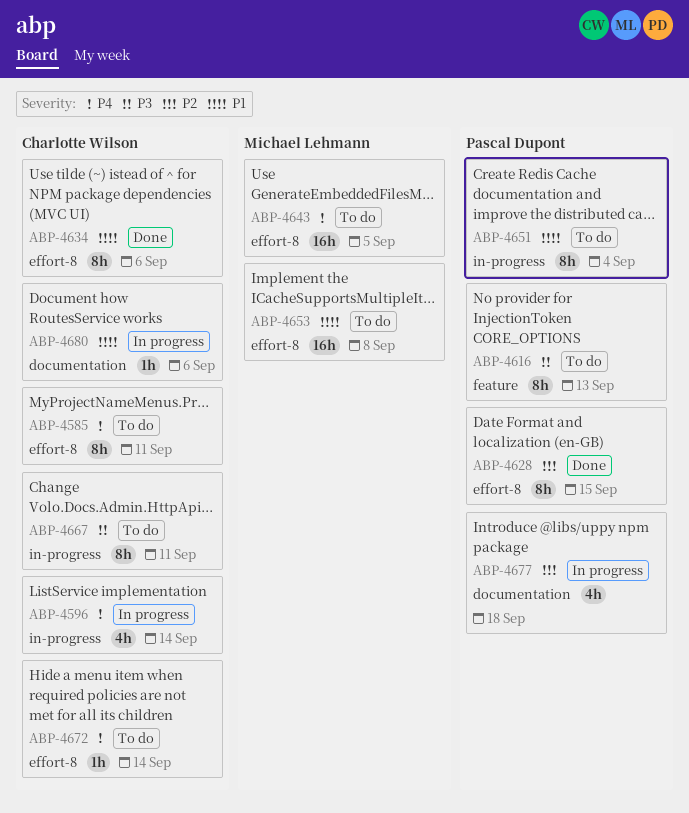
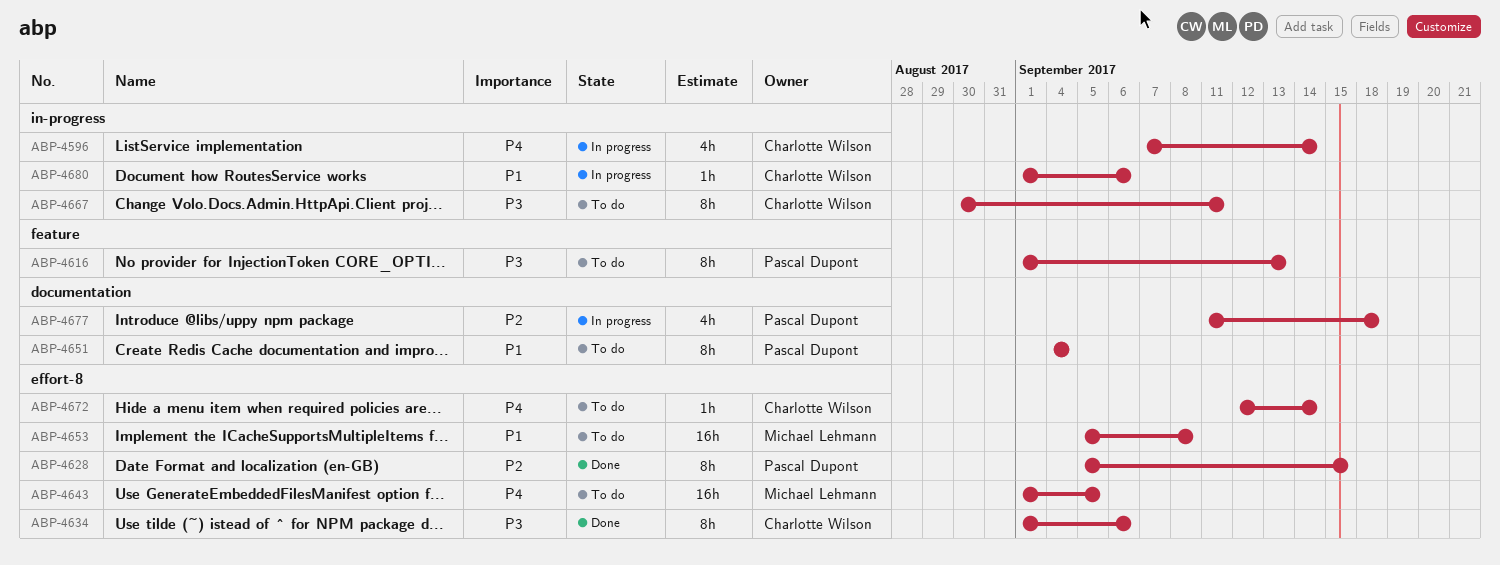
ABP-4585: present -> none
ABP-4634, priority: P1 -> P3
ABP-4651, label: in-progress -> documentation
ABP-4680, label: documentation -> in-progress

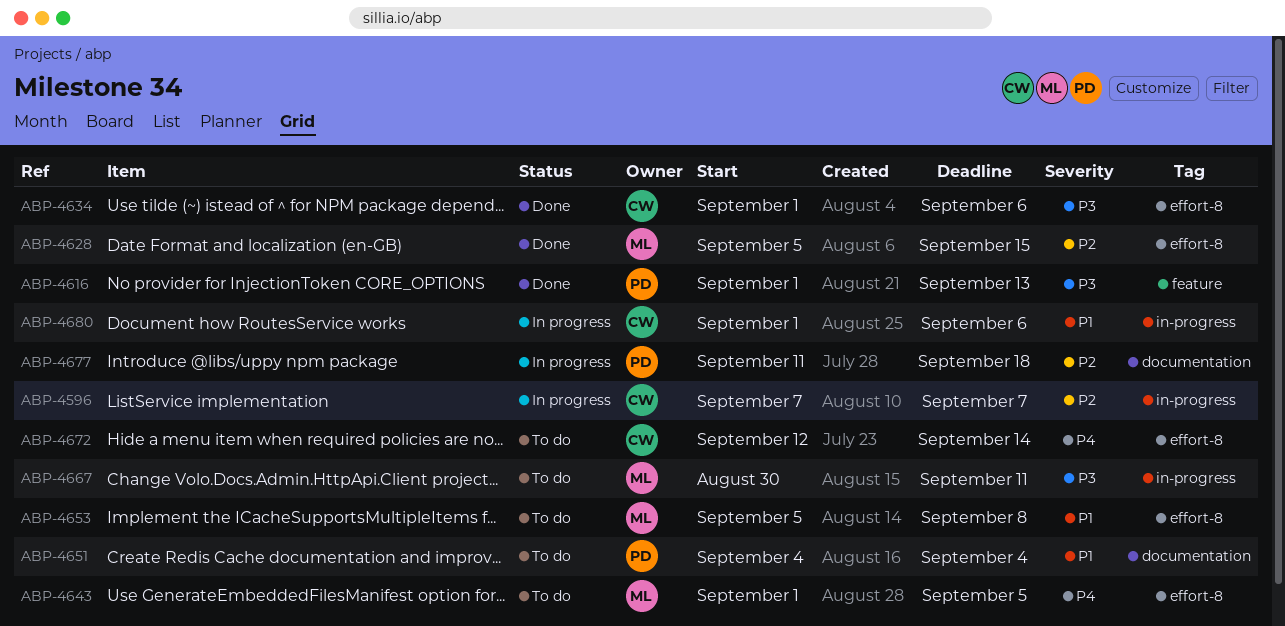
ABP-4596, priority: P4 -> P2
ABP-4596, due: Sep 14 -> Sep 7
ABP-4616, status: To do -> Done
ABP-4628, owner: Pascal Dupont -> Michael Lehmann
ABP-4667, owner: Charlotte Wilson -> Michael Lehmann

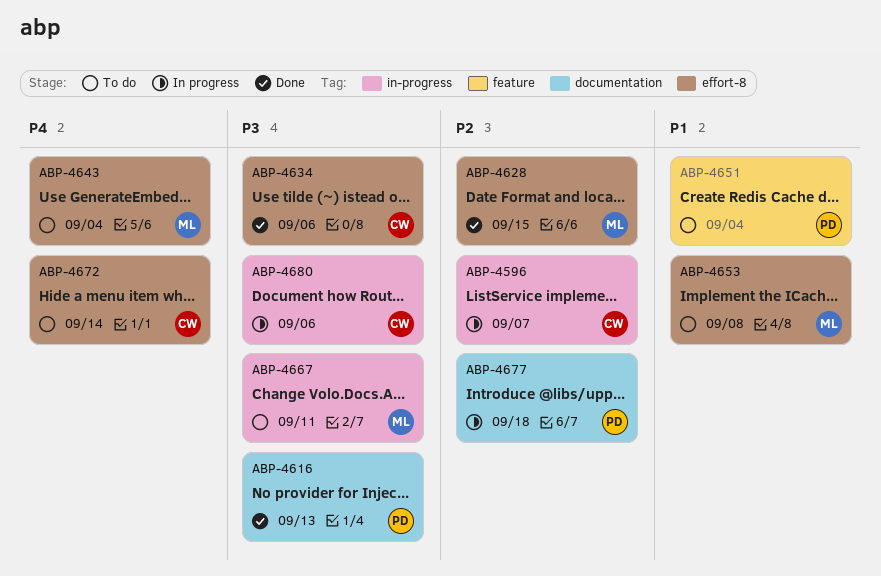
ABP-4616, label: feature -> documentation
ABP-4643, due: Sep 5 -> Sep 4
ABP-4651, label: documentation -> feature
ABP-4680, priority: P1 -> P3

